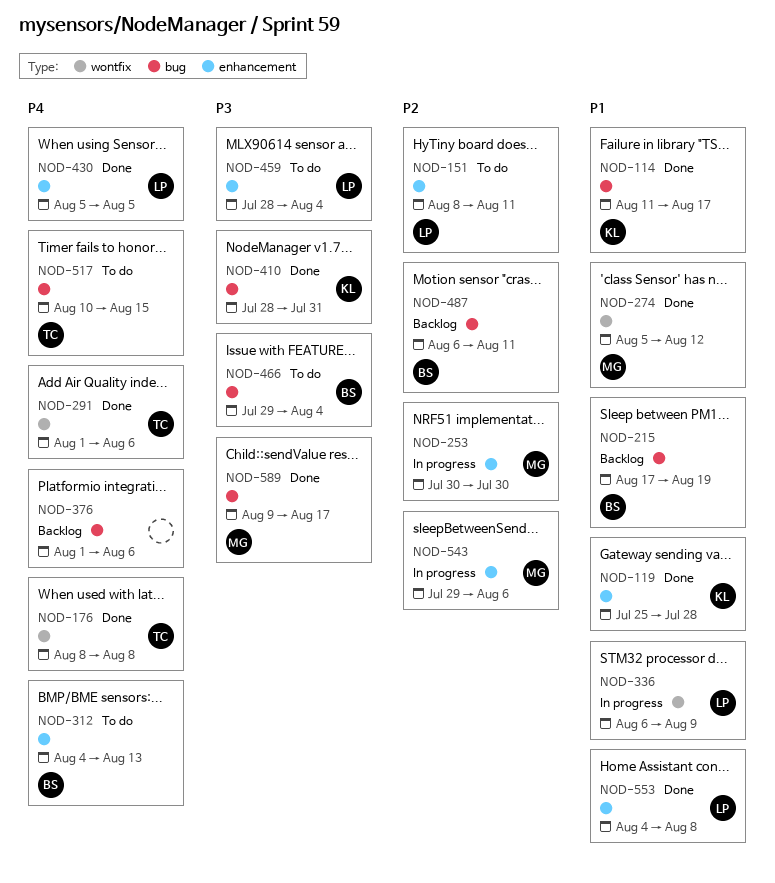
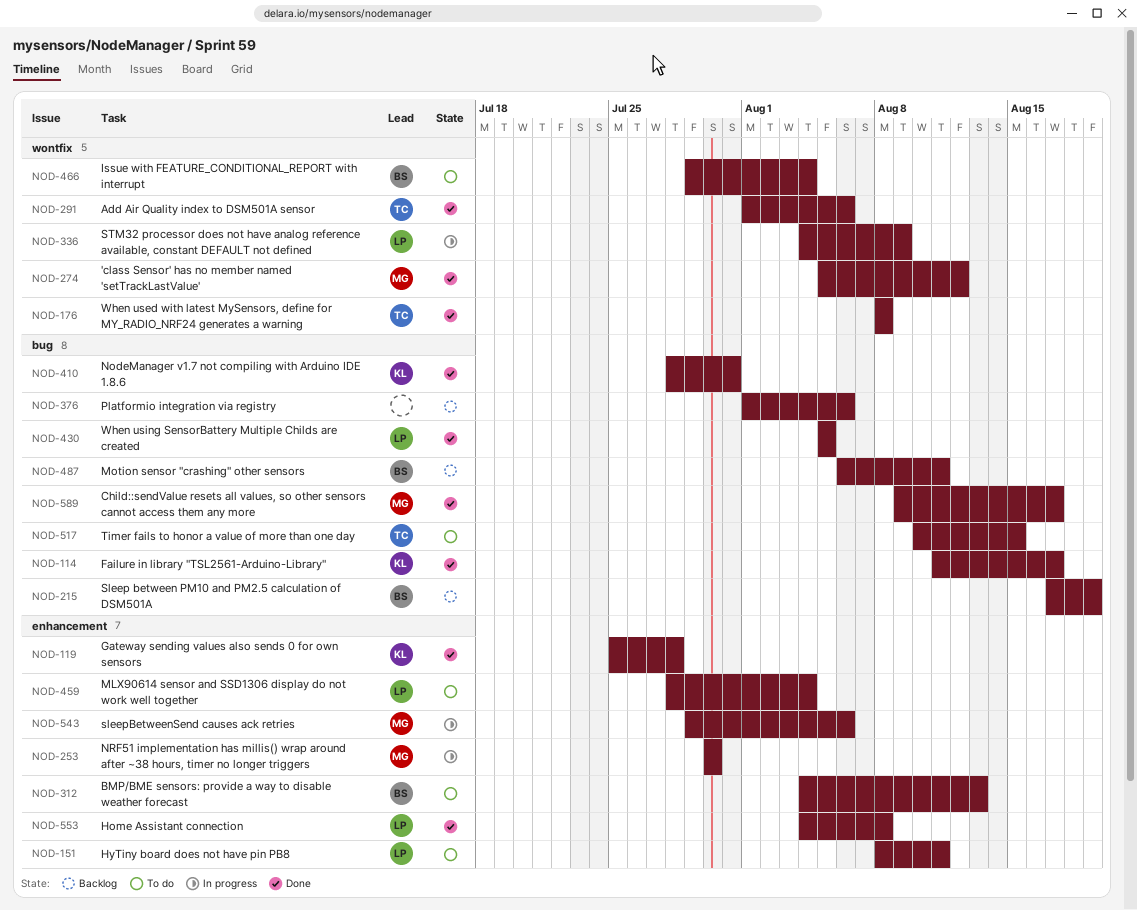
NOD-336, start: Aug 6 -> Aug 4
NOD-430, label: enhancement -> bug
NOD-466, label: bug -> wontfix

